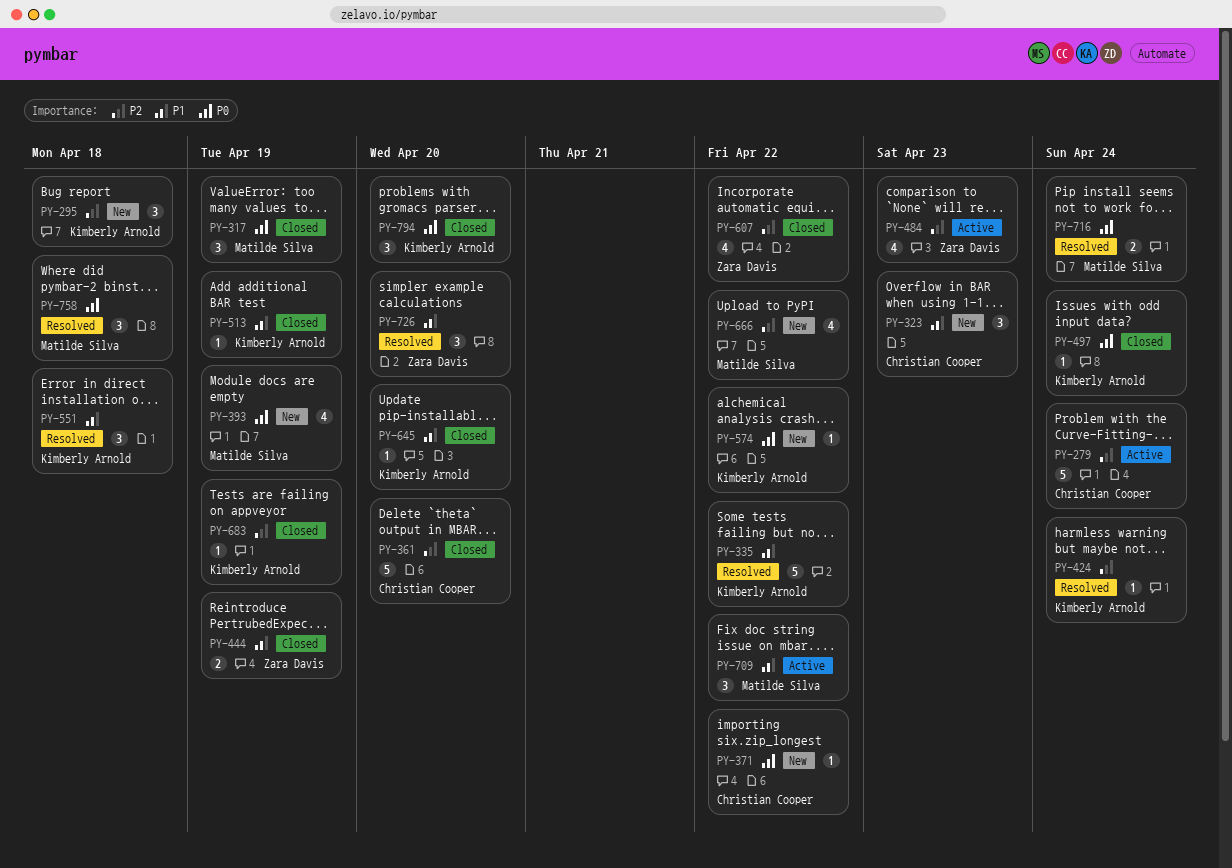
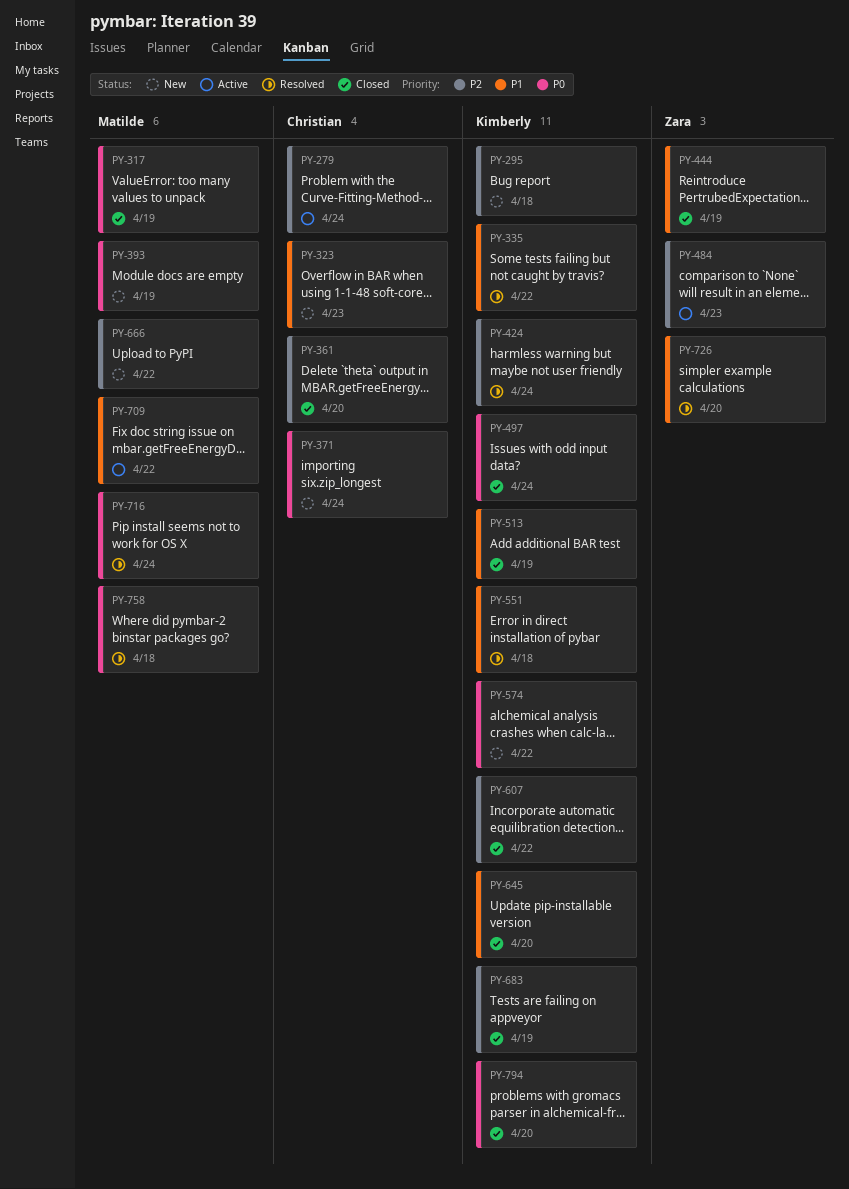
PY-371, due: Apr 22 -> Apr 24
PY-607, owner: Zara Davis -> Kimberly Arnold

